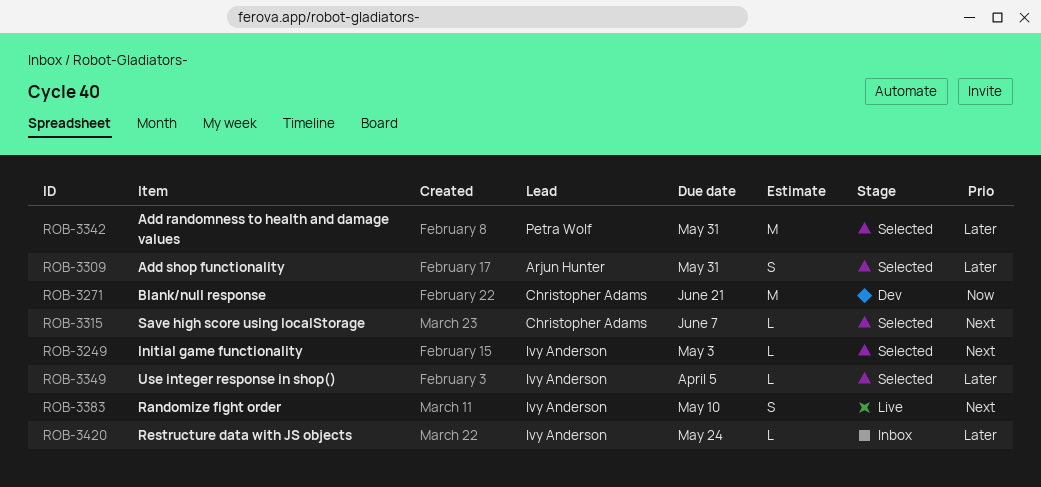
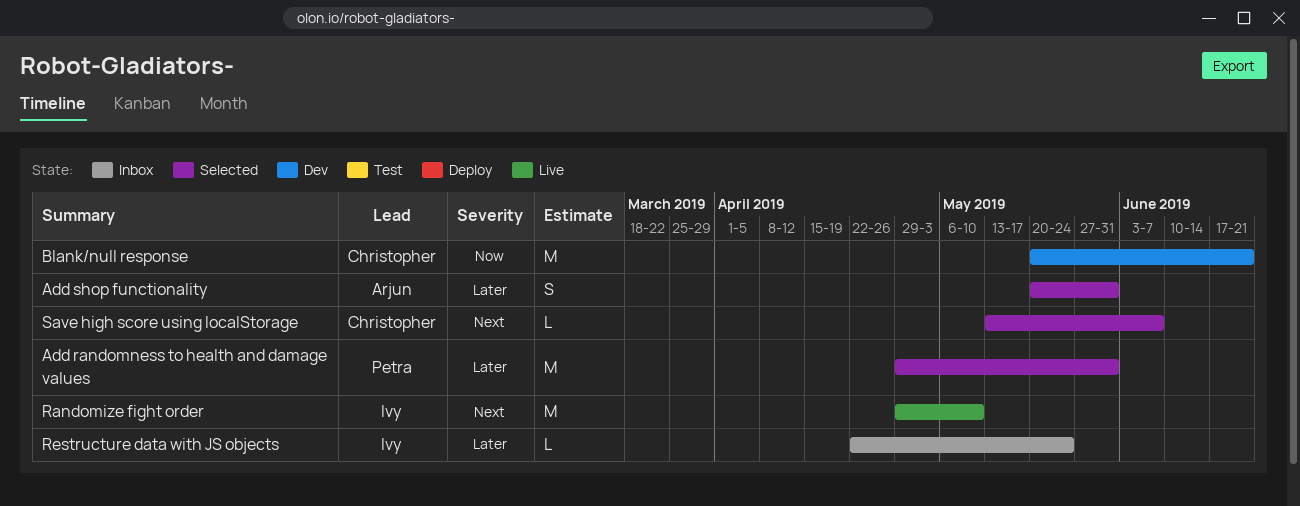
Initial game functionality: present -> none
Randomize fight order, estimate: S -> M
Use integer response in shop(): present -> none

